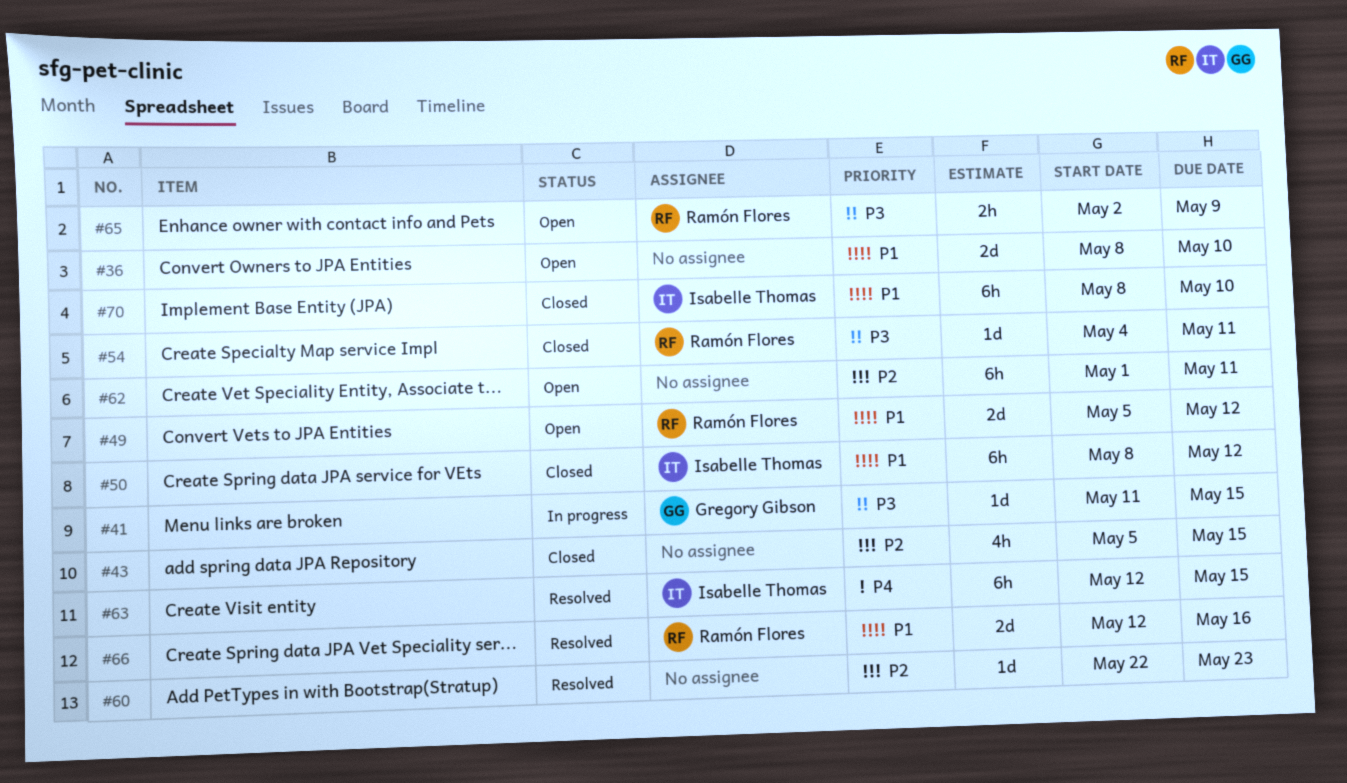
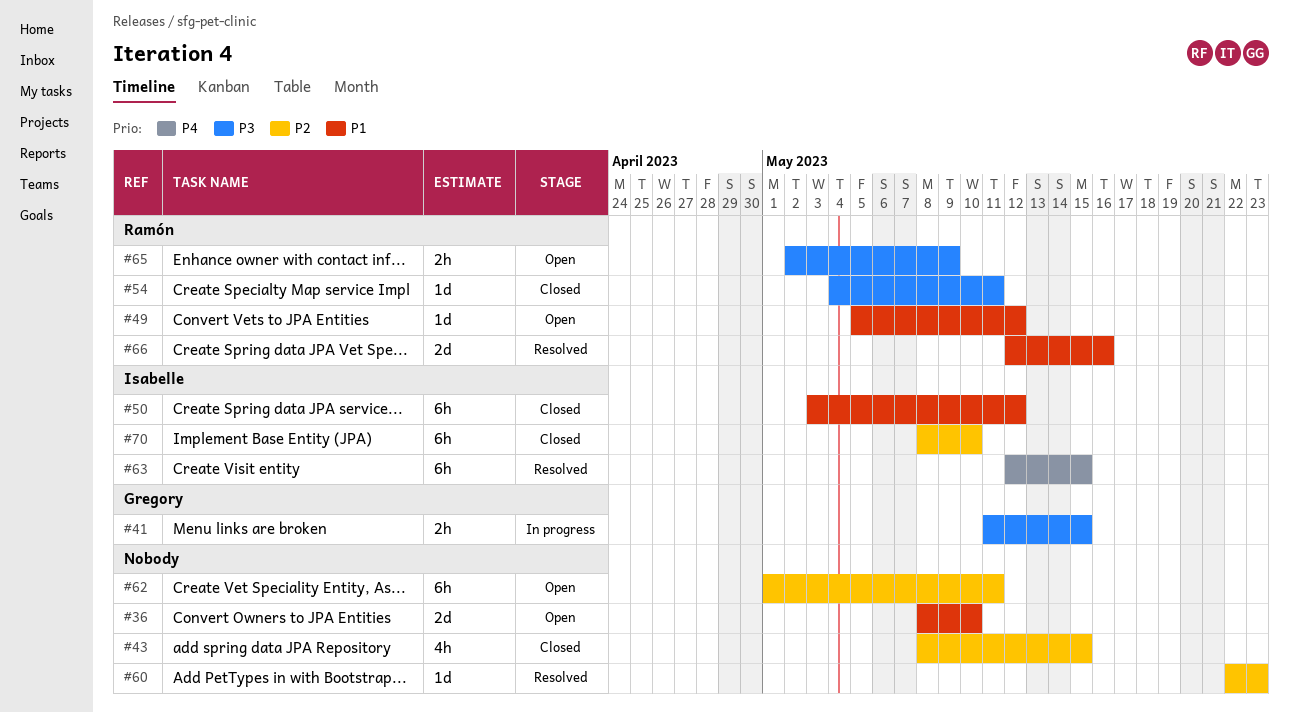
#41, estimate: 1d -> 2h
#43, start: May 5 -> May 8
#49, estimate: 2d -> 1d
#50, start: May 8 -> May 3
#70, priority: P1 -> P2

